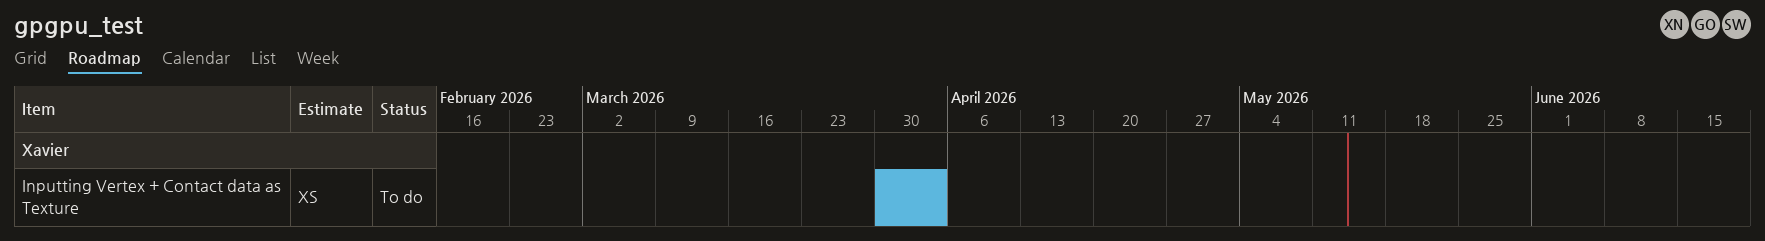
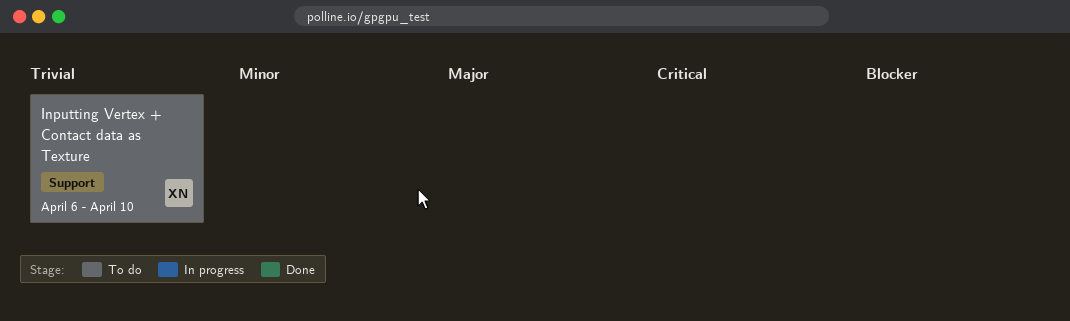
Inputting Vertex + Contact data as Texture, start: Mar 30 -> Apr 6
Inputting Vertex + Contact data as Texture, due: Apr 3 -> Apr 10

